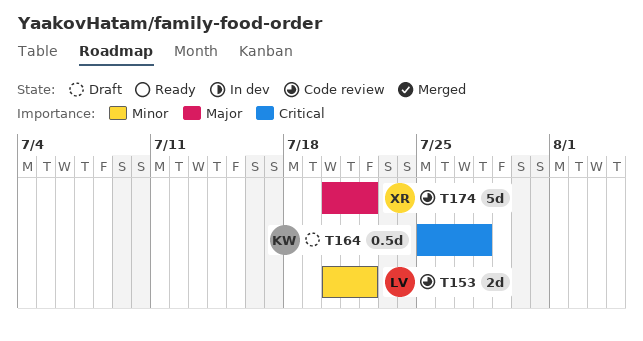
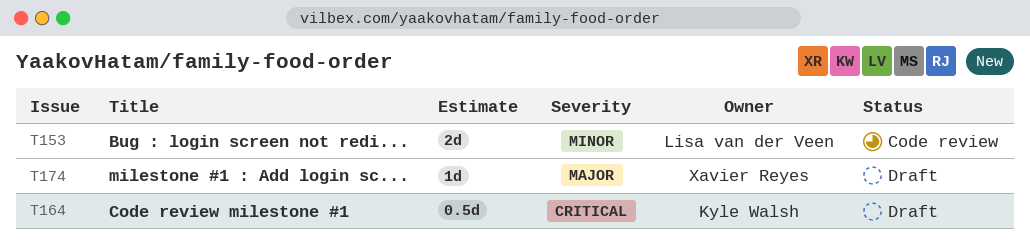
T174, status: Code review -> Draft
T174, estimate: 5d -> 1d

